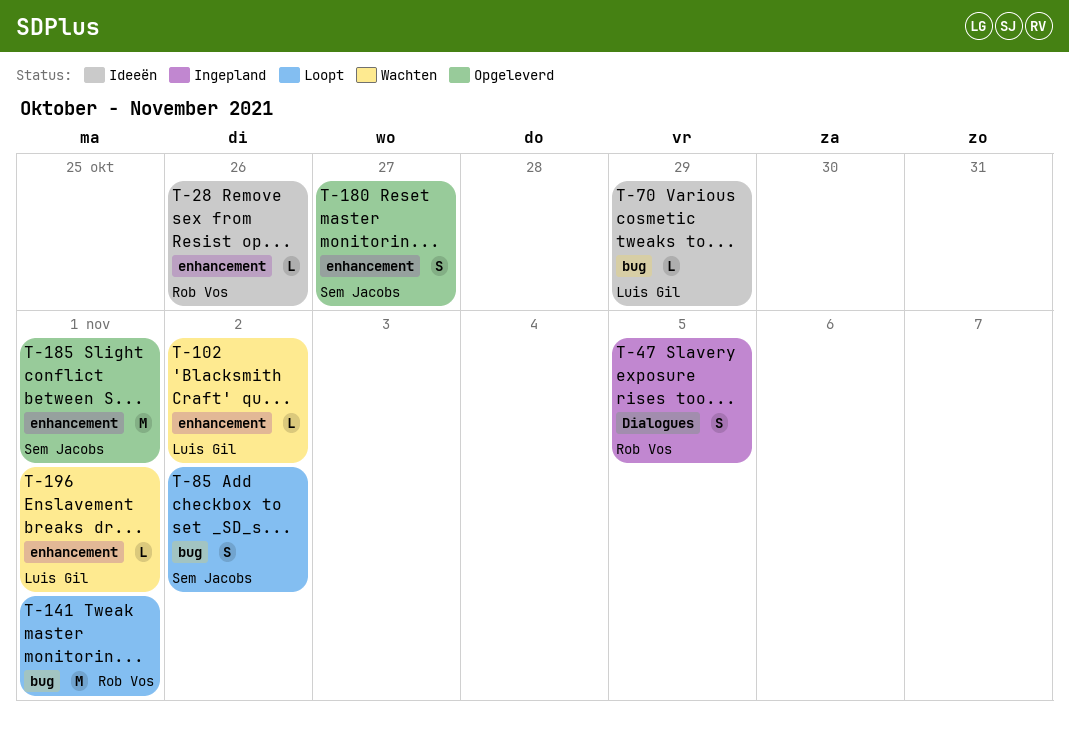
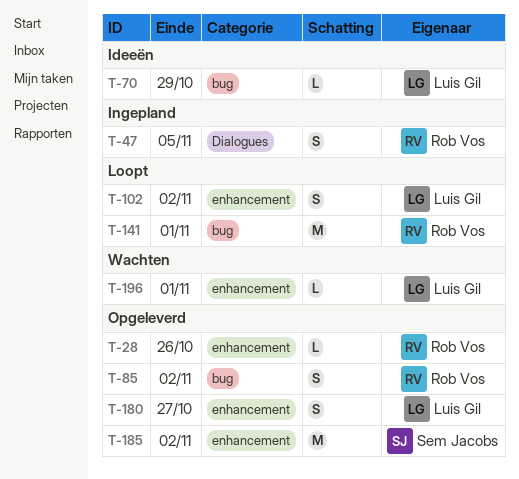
T-28, status: Ideeën -> Opgeleverd
T-85, status: Loopt -> Opgeleverd
T-85, owner: Sem Jacobs -> Rob Vos
T-102, status: Wachten -> Loopt
T-102, estimate: L -> S
T-180, owner: Sem Jacobs -> Luis Gil
T-185, due: Nov 1 -> Nov 2

